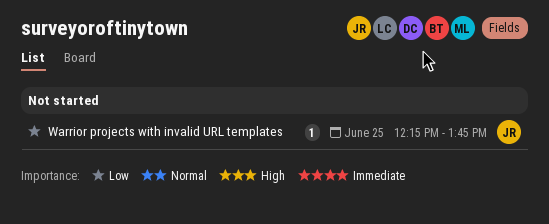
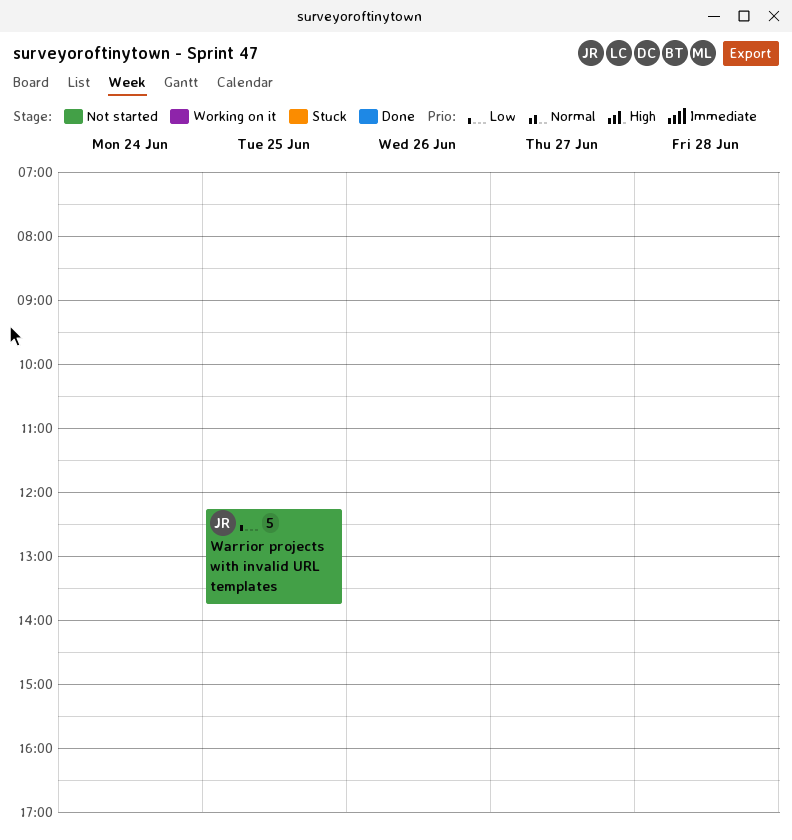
Warrior projects with invalid URL templates, estimate: 1 -> 5

